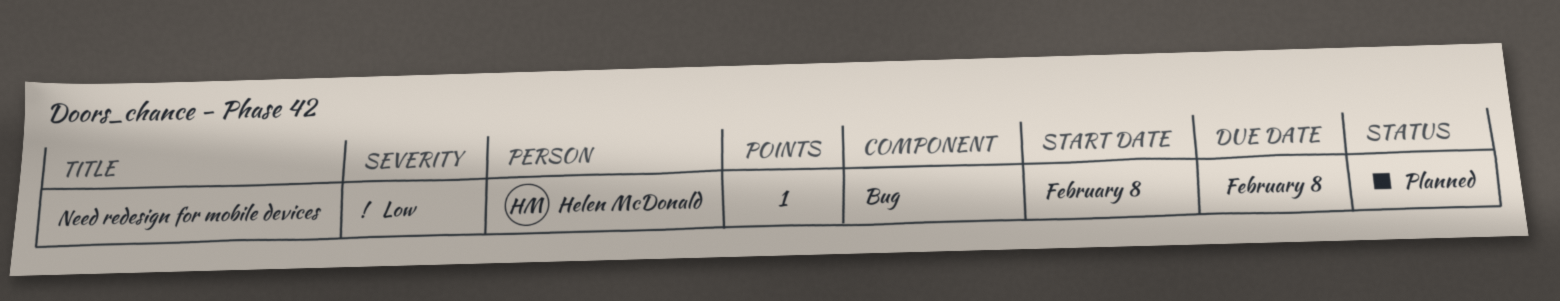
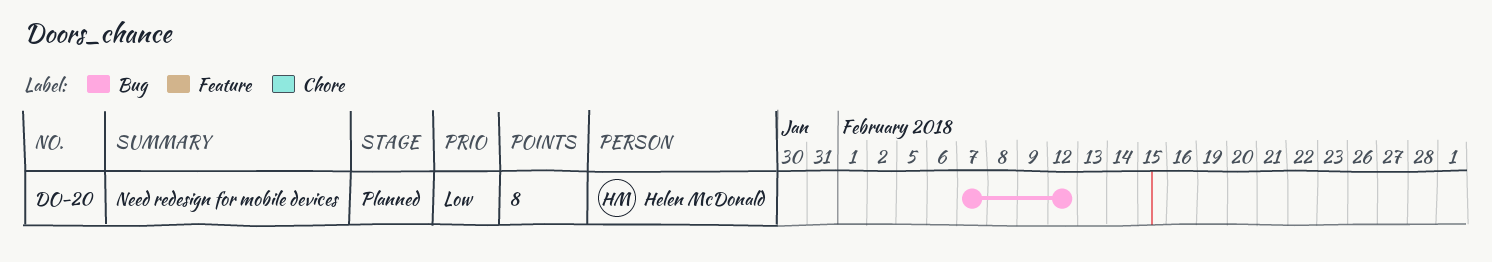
Need redesign for mobile devices, estimate: 1 -> 8
Need redesign for mobile devices, start: Feb 8 -> Feb 7
Need redesign for mobile devices, due: Feb 8 -> Feb 12

